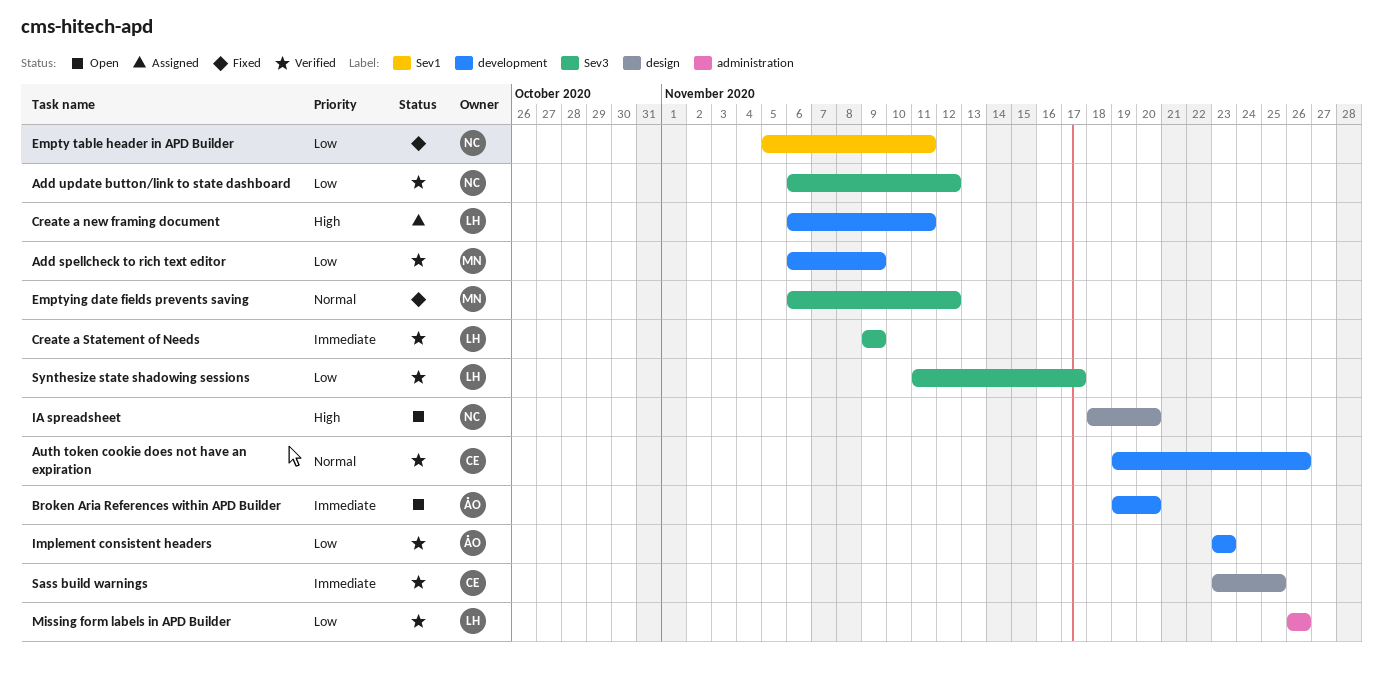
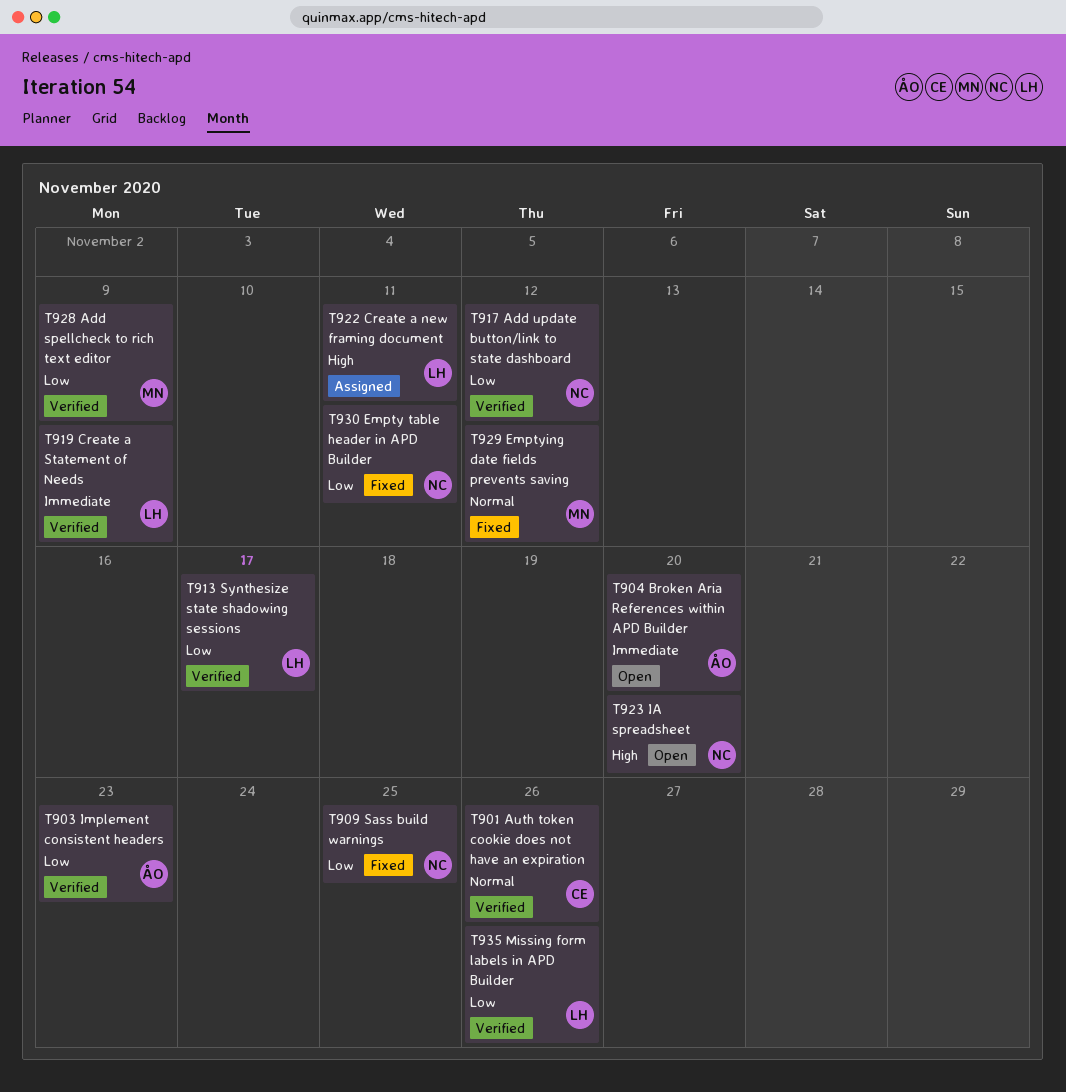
Sass build warnings, status: Verified -> Fixed
Sass build warnings, owner: CE -> NC
Sass build warnings, priority: Immediate -> Low

